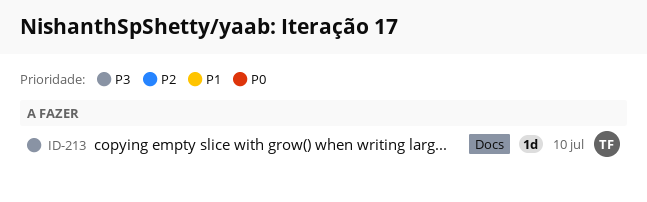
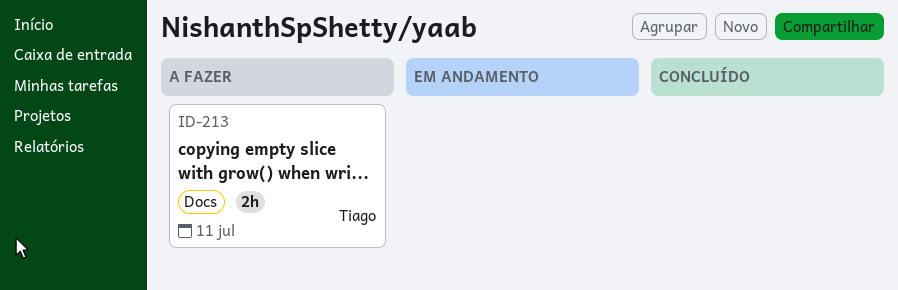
ID-213, estimate: 1d -> 2h
ID-213, due: Jul 10 -> Jul 11

